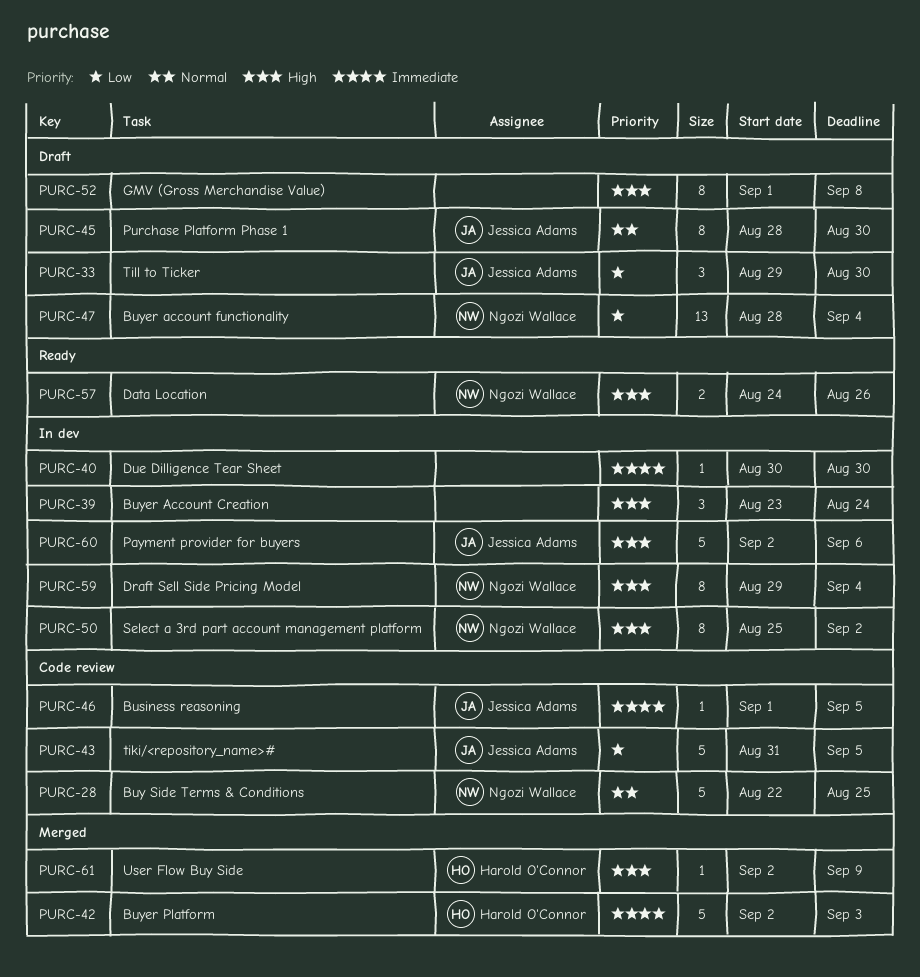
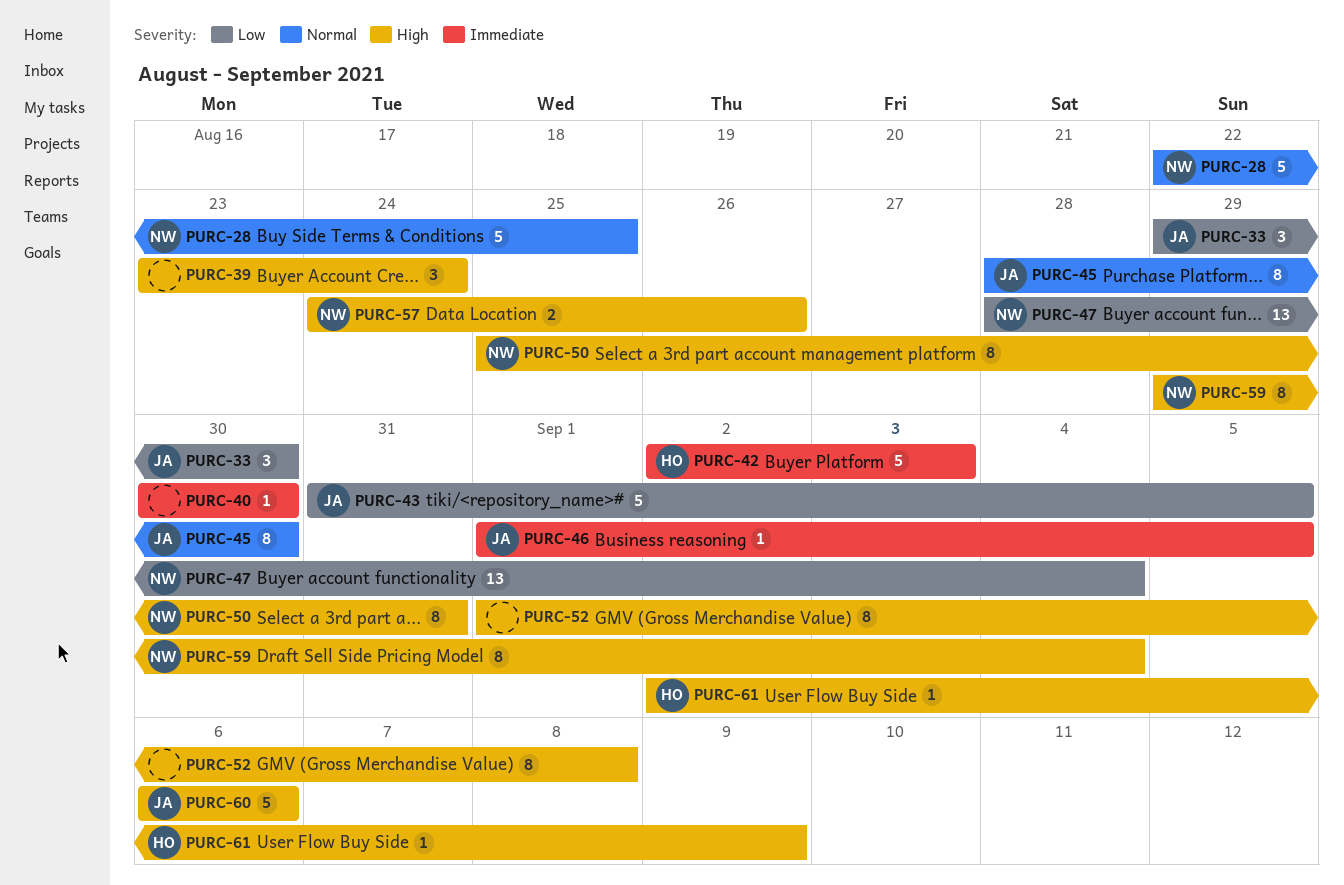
PURC-50, due: Sep 2 -> Aug 31
PURC-60, start: Sep 2 -> Sep 6

